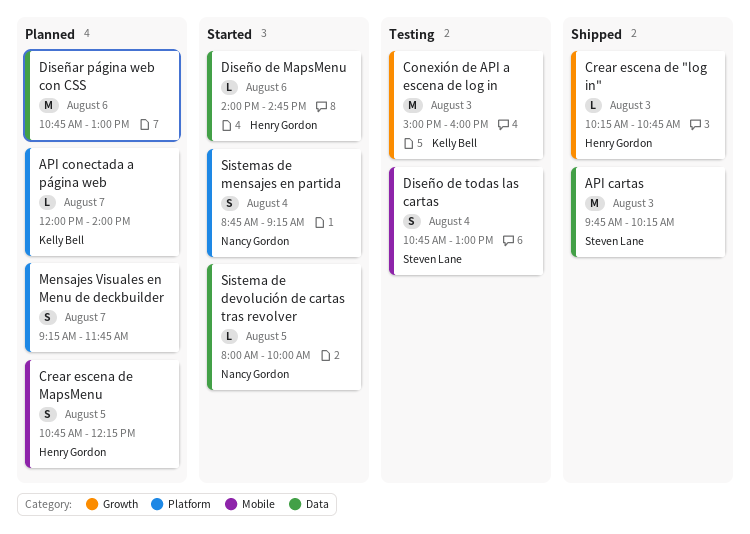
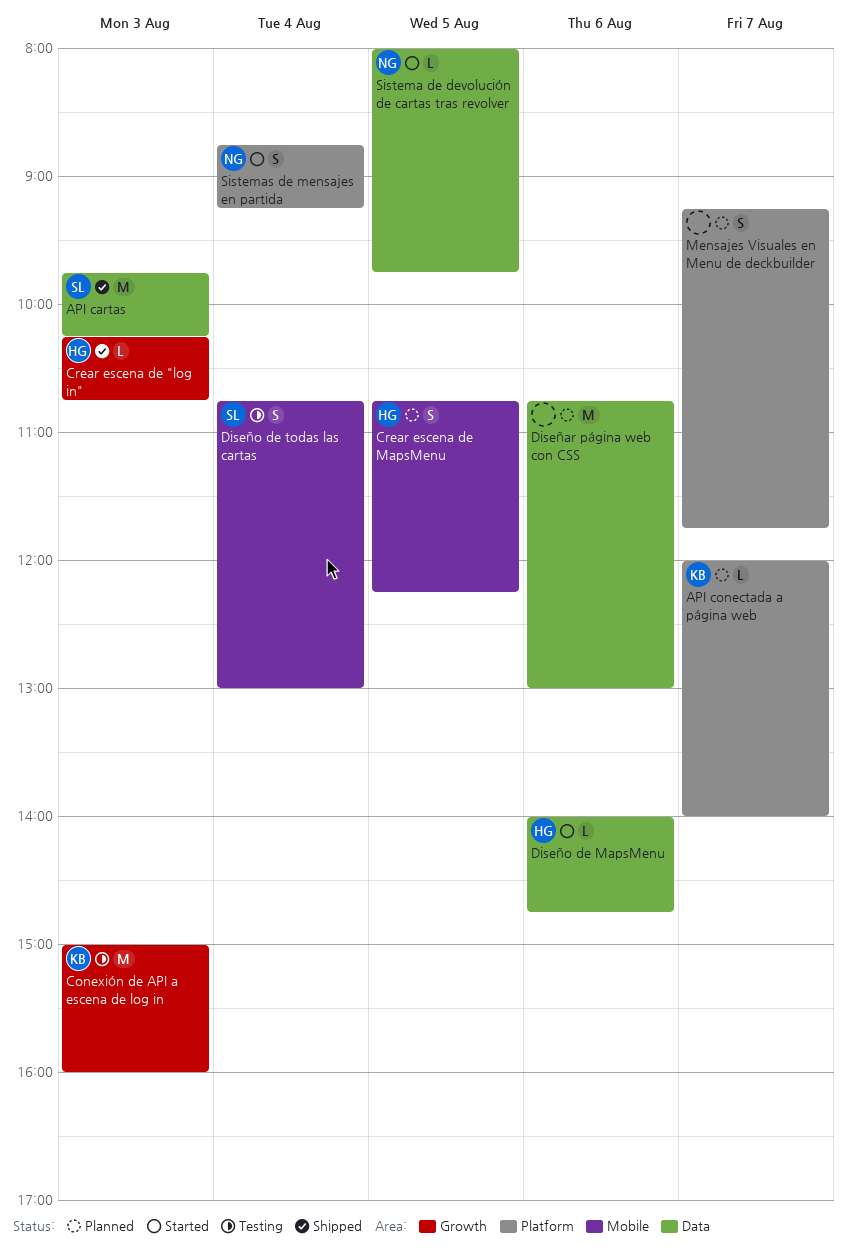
Sistema de devolución de cartas tras revolver, ends: 10:00 -> 09:45

